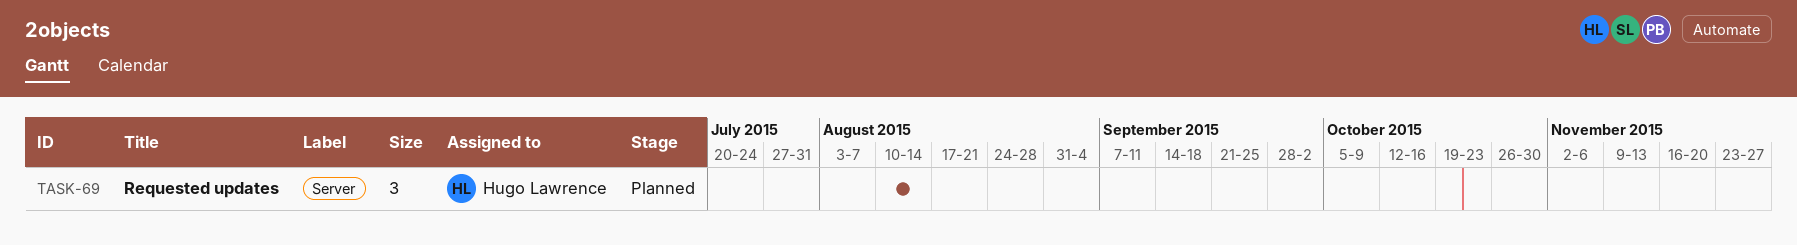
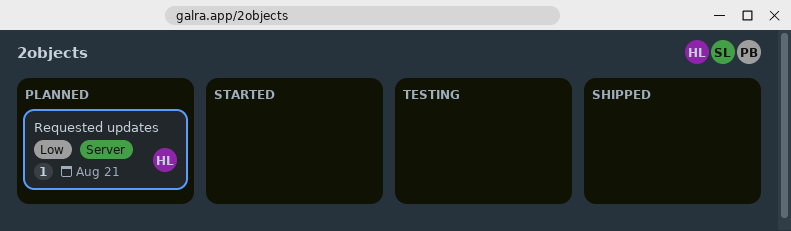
Requested updates, estimate: 3 -> 1
Requested updates, due: Aug 14 -> Aug 21

